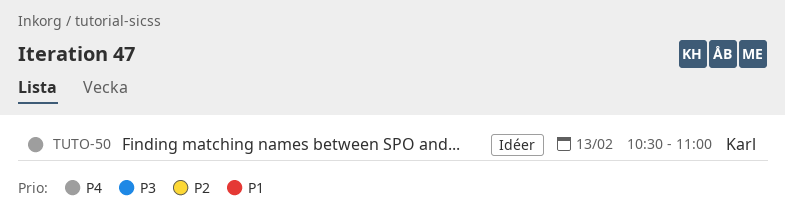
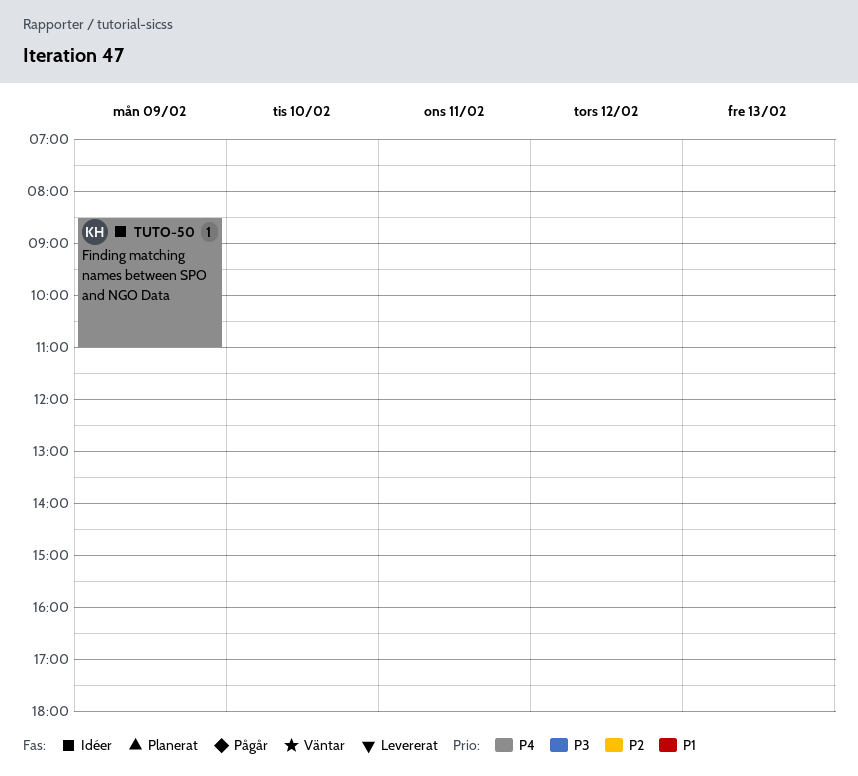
TUTO-50, day: Feb 13 -> Feb 9
TUTO-50, begins: 10:30 -> 08:30

